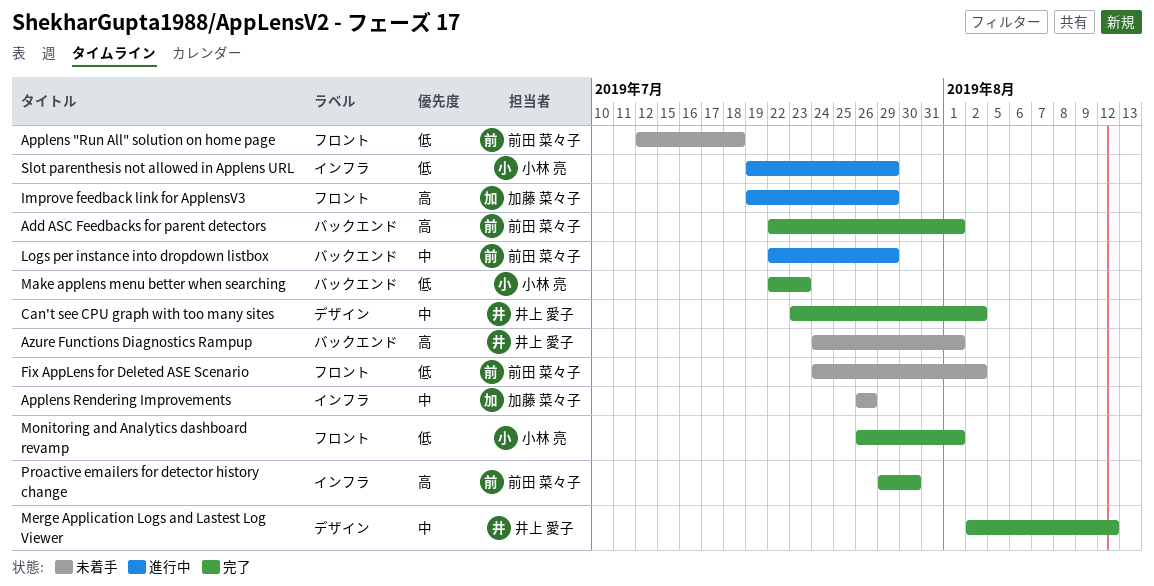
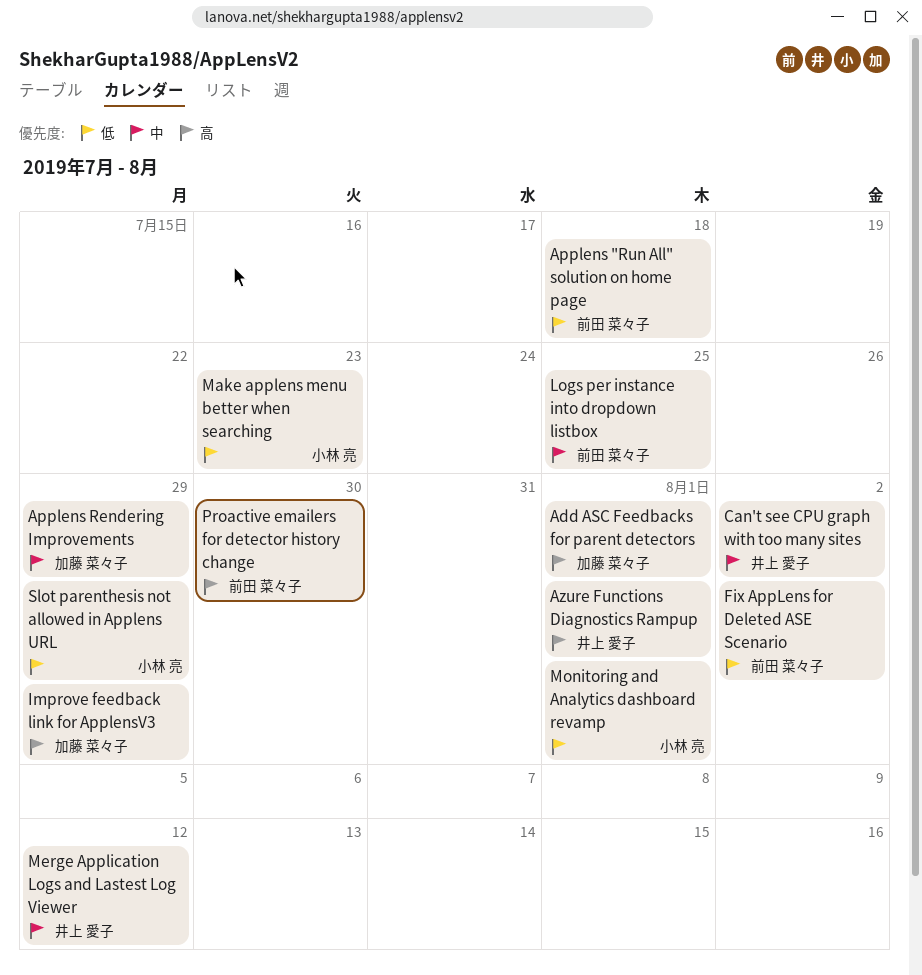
Add ASC Feedbacks for parent detectors, owner: 前田 菜々子 -> 加藤 菜々子
Applens Rendering Improvements, due: Jul 26 -> Jul 29
Logs per instance into dropdown listbox, due: Jul 29 -> Jul 25

